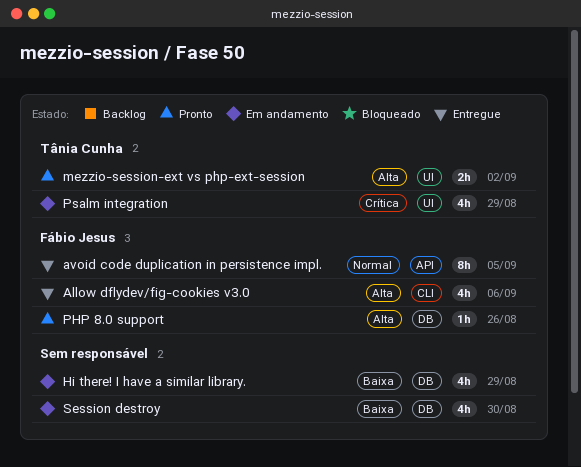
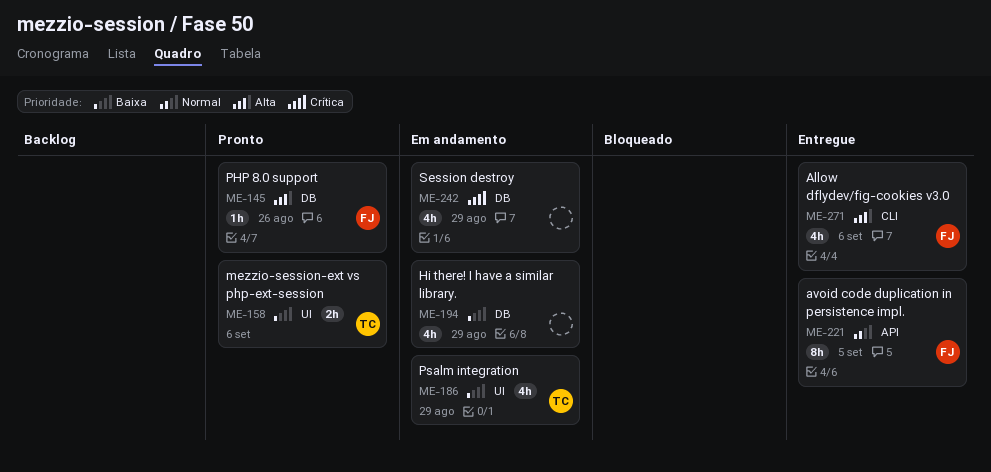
mezzio-session-ext vs php-ext-session, priority: Alta -> Baixa
mezzio-session-ext vs php-ext-session, due: Sep 2 -> Sep 6
Psalm integration, priority: Crítica -> Baixa
Session destroy, priority: Baixa -> Crítica
Session destroy, due: Aug 30 -> Aug 29

